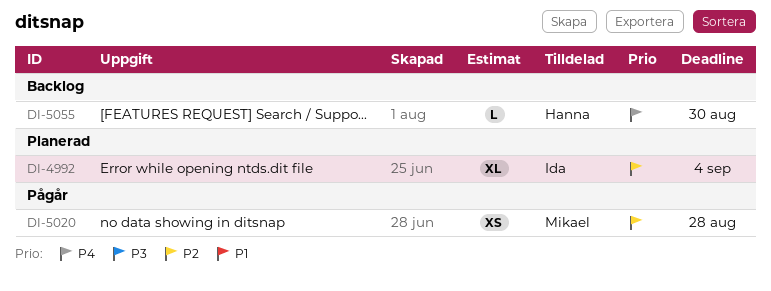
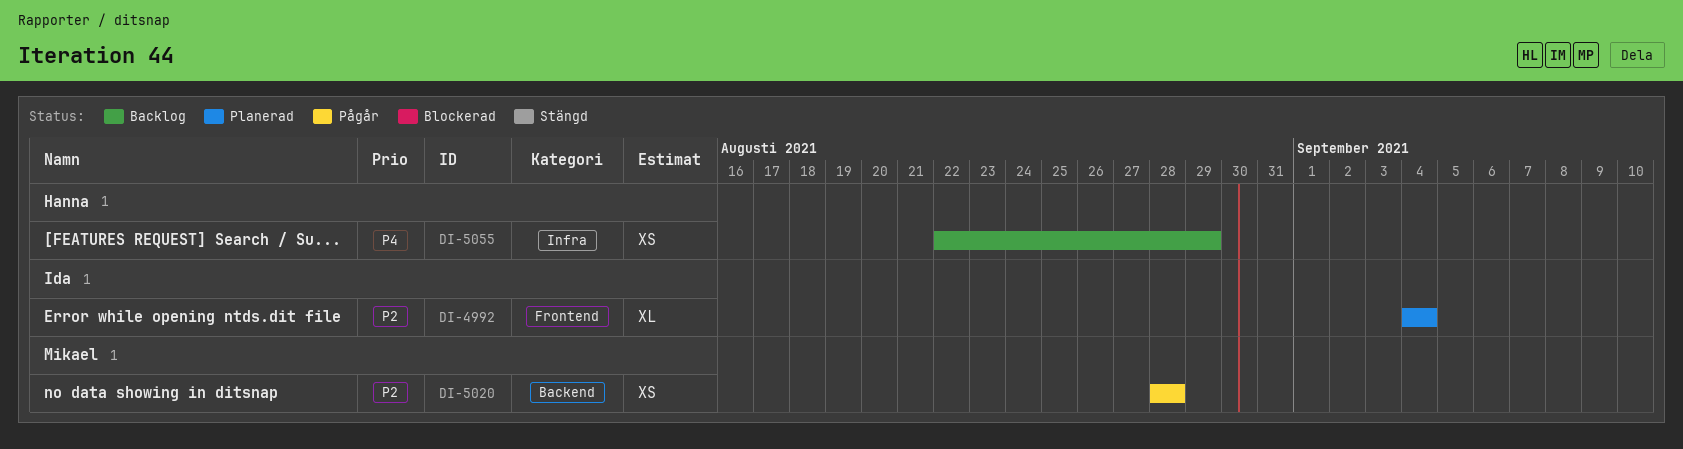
DI-5055, estimate: L -> XS
DI-5055, due: Aug 30 -> Aug 29

